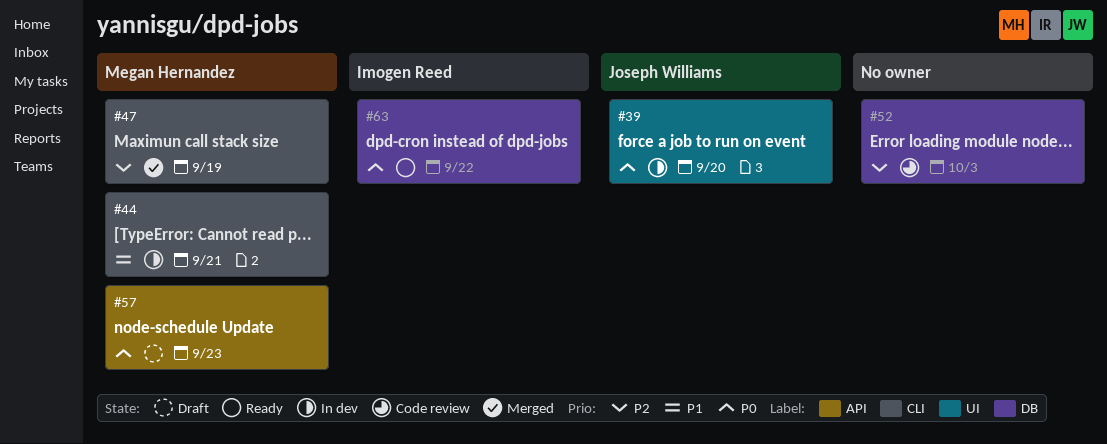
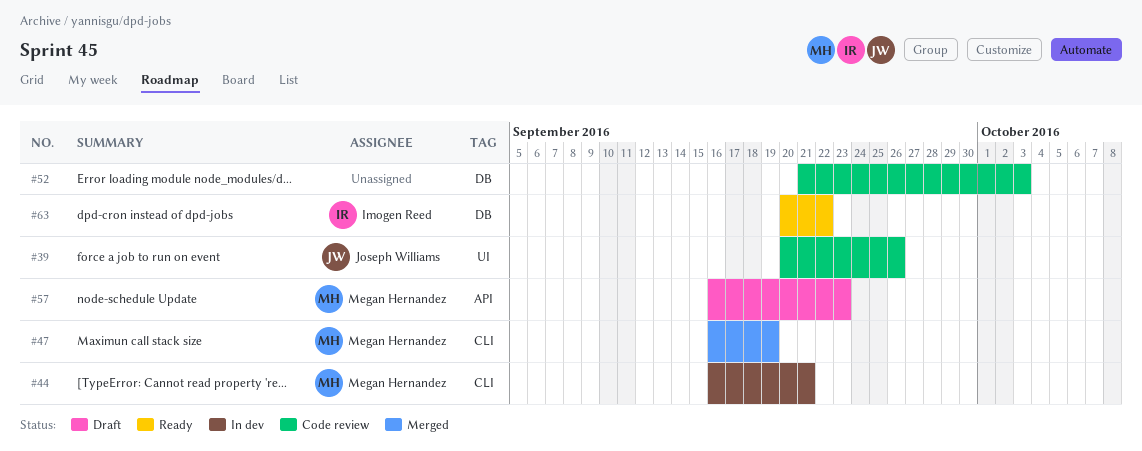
#39, status: In dev -> Code review
#39, due: Sep 20 -> Sep 26

